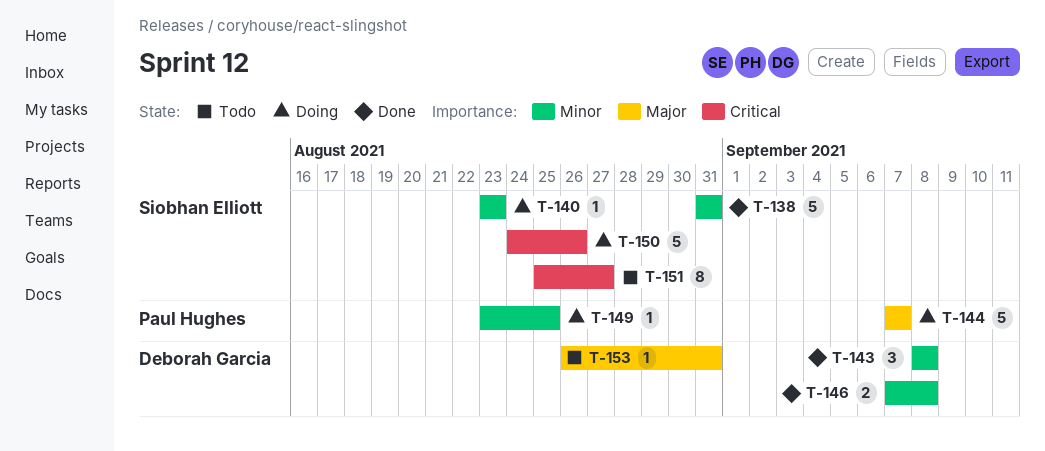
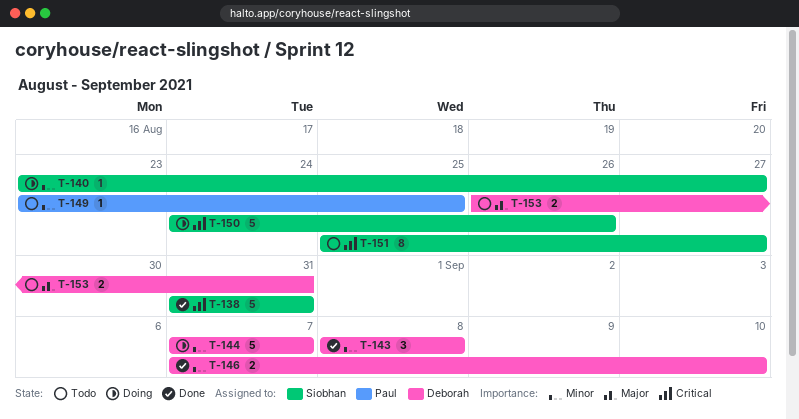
T-138, priority: Minor -> Critical
T-140, due: Aug 23 -> Aug 27
T-144, owner: Paul Hughes -> Deborah Garcia
T-144, priority: Major -> Minor
T-146, due: Sep 8 -> Sep 10
T-149, status: Doing -> Todo
T-153, estimate: 1 -> 2

